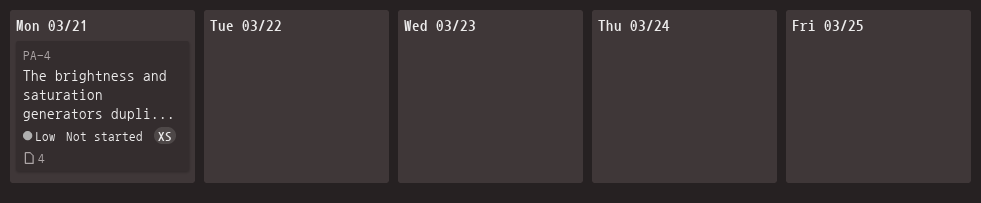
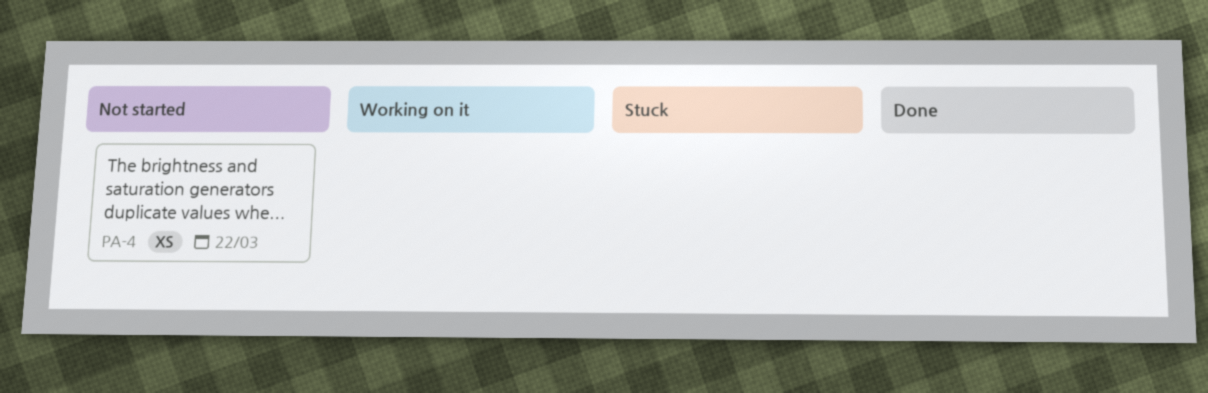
PA-4, due: Mar 21 -> Mar 22

